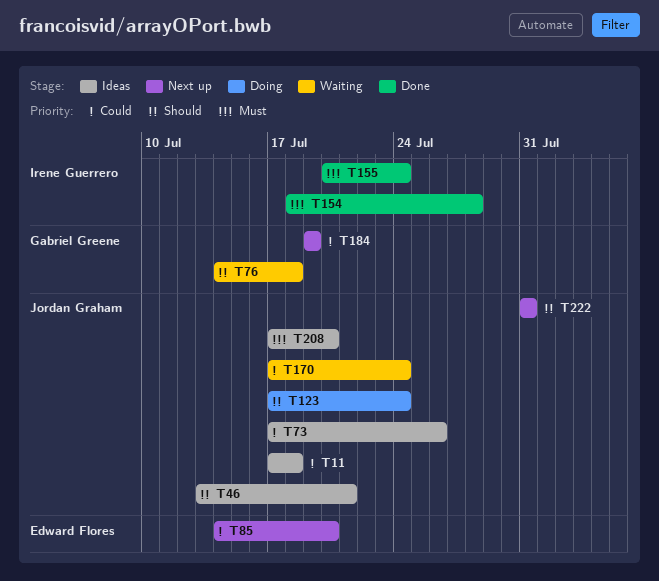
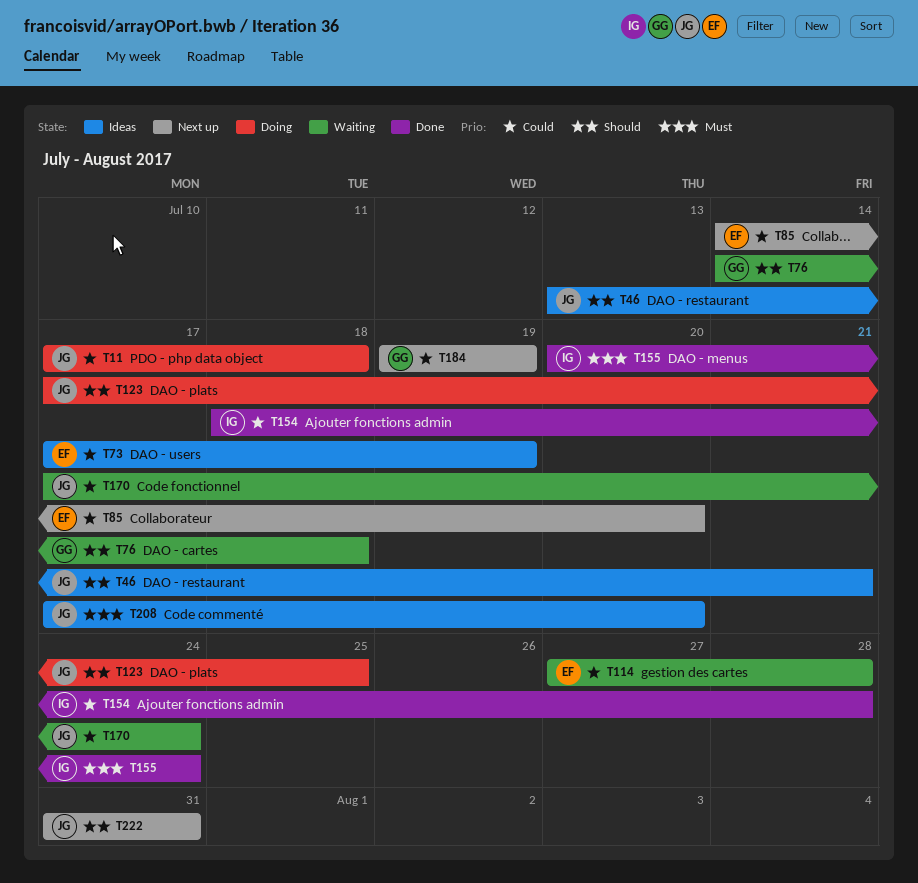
T11, status: Ideas -> Doing
T73, owner: Jordan Graham -> Edward Flores
T73, due: Jul 26 -> Jul 19
T114: none -> present
T123, due: Jul 24 -> Jul 25
T154, priority: Must -> Could

